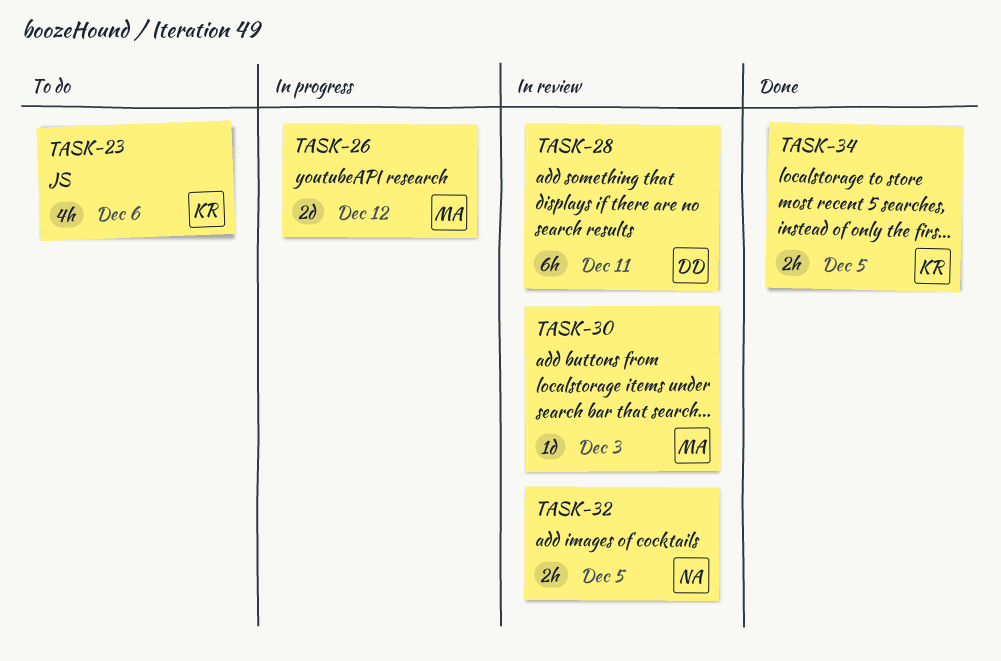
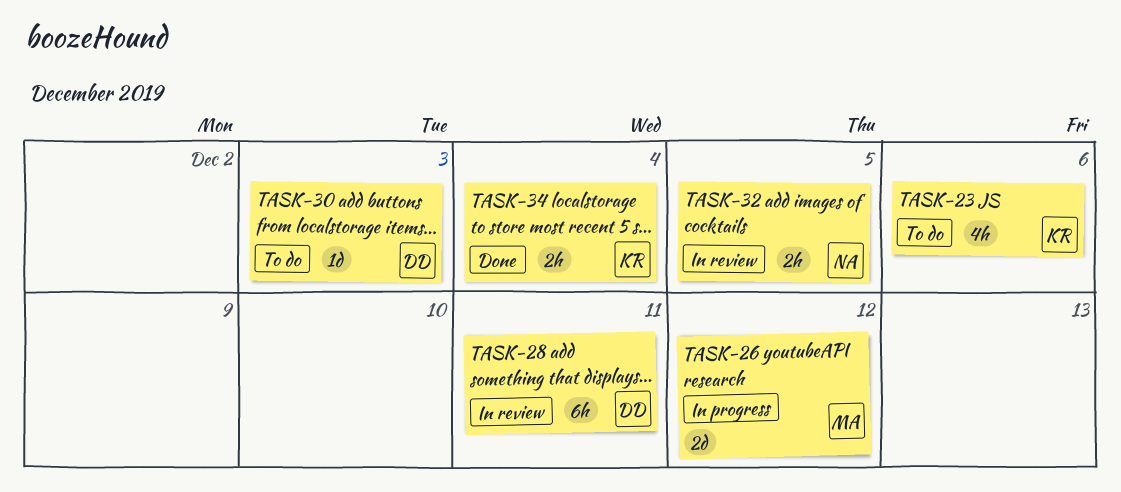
TASK-30, status: In review -> To do
TASK-30, owner: MA -> DD
TASK-34, due: Dec 5 -> Dec 4

